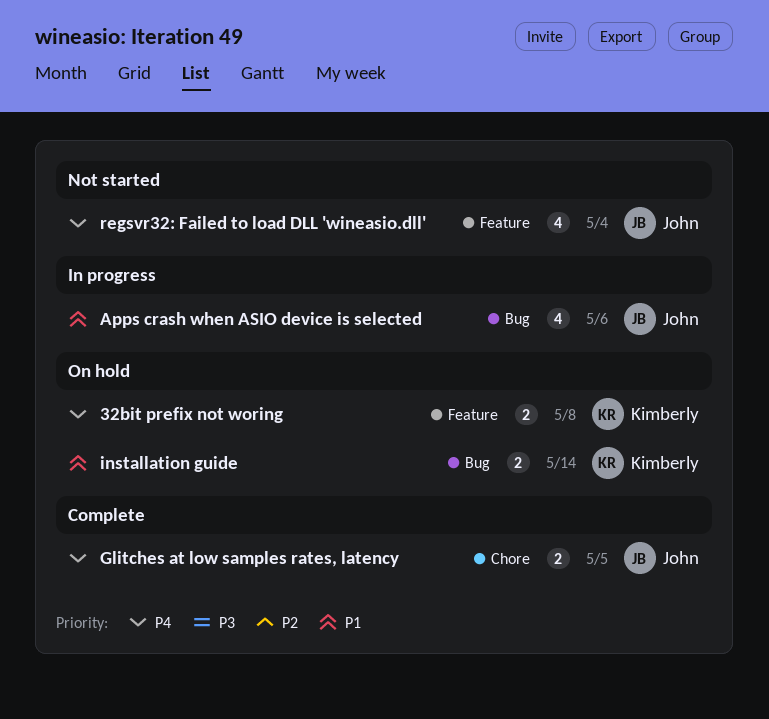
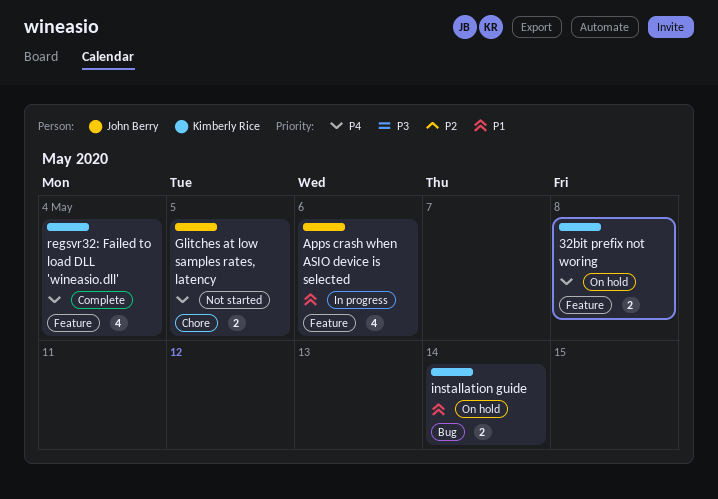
Apps crash when ASIO device is selected, label: Bug -> Feature
Glitches at low samples rates, latency, status: Complete -> Not started
regsvr32: Failed to load DLL 'wineasio.dll', status: Not started -> Complete
regsvr32: Failed to load DLL 'wineasio.dll', owner: John Berry -> Kimberly Rice

